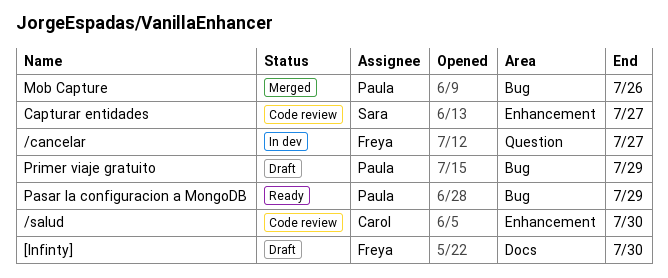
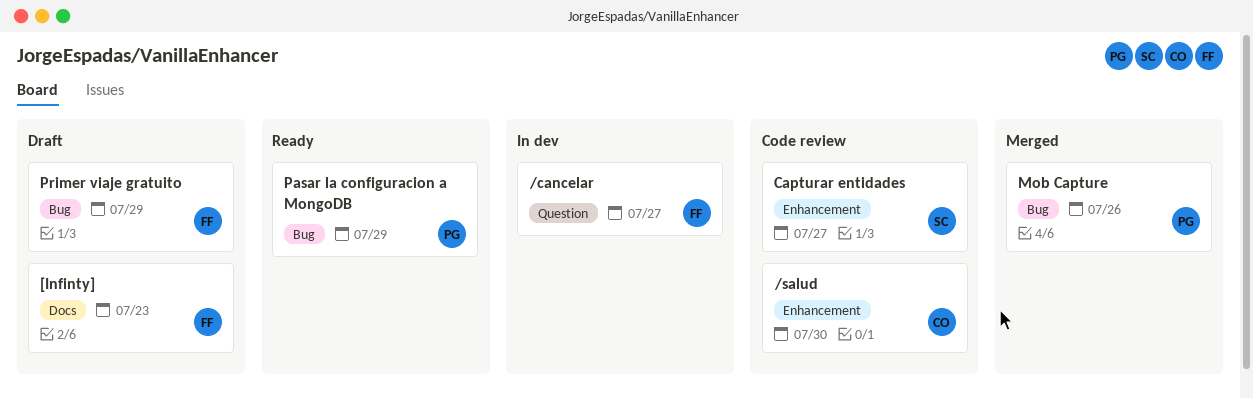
[Infinty], due: Jul 30 -> Jul 23
Primer viaje gratuito, owner: Paula -> Freya

